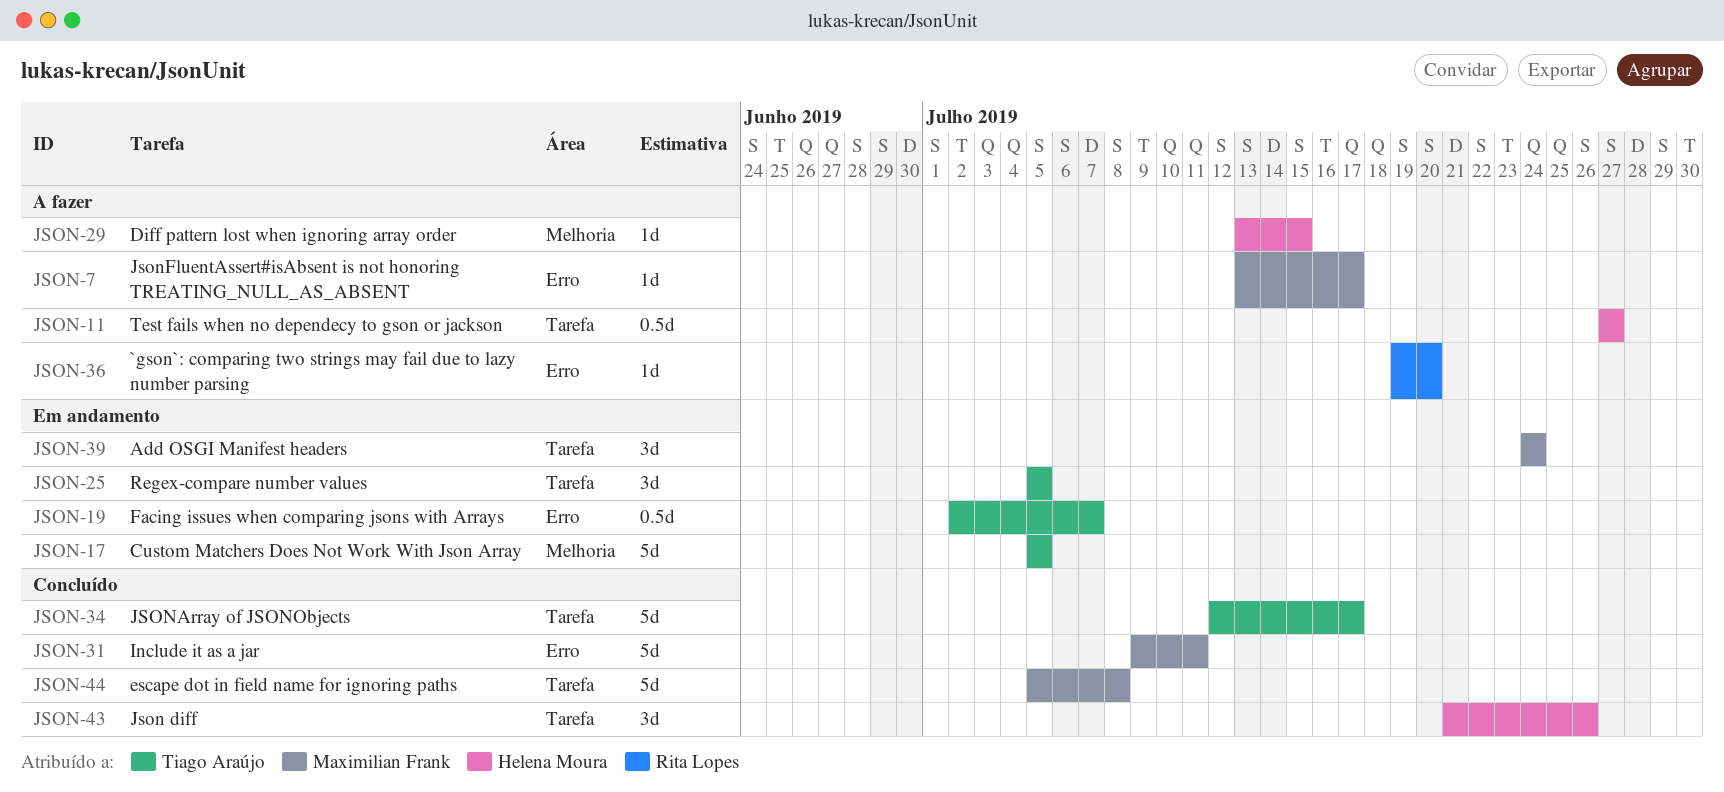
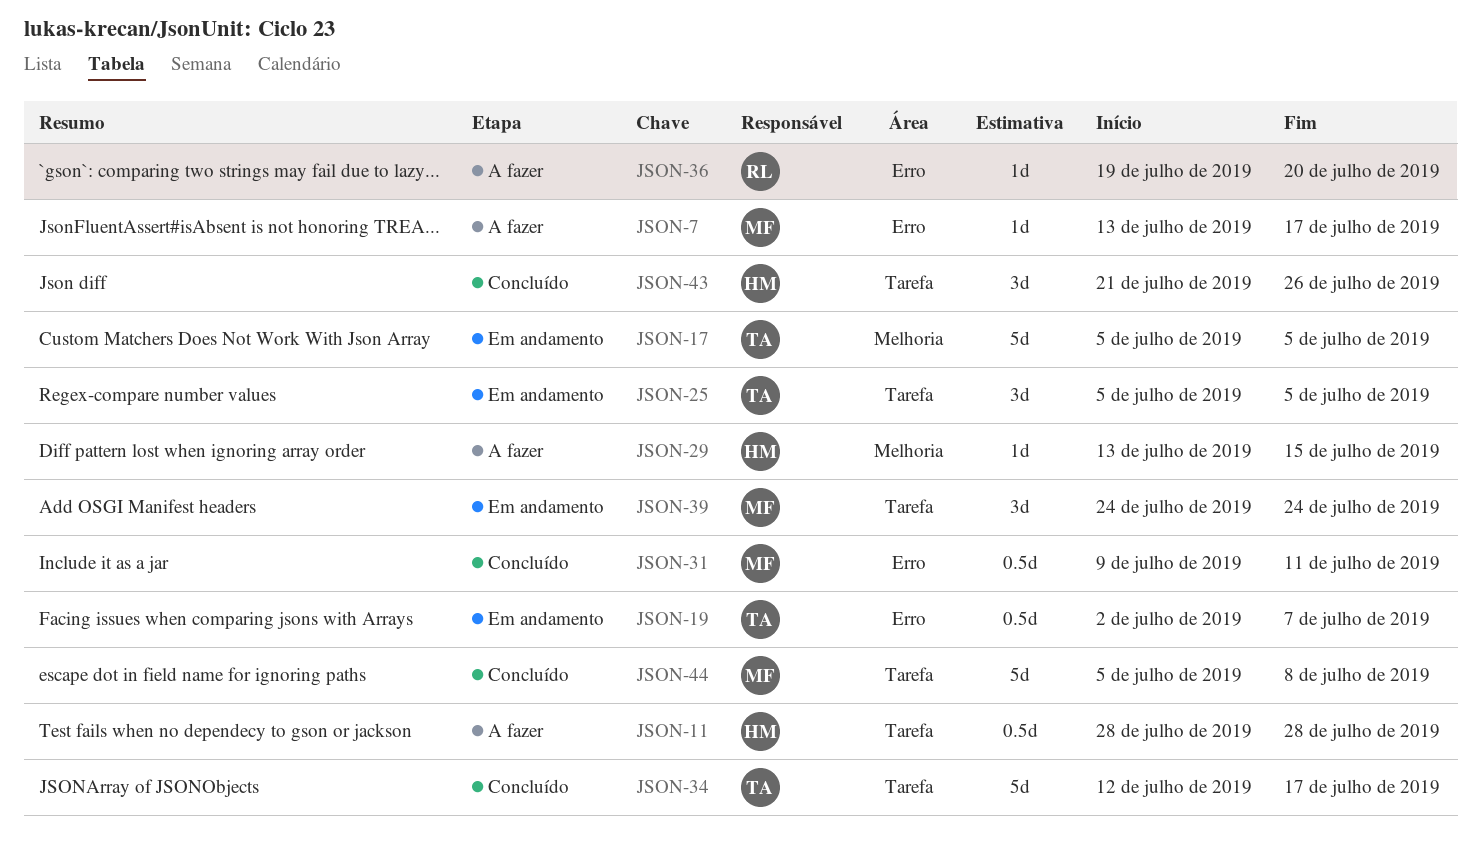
JSON-11, start: Jul 27 -> Jul 28
JSON-11, due: Jul 27 -> Jul 28
JSON-31, estimate: 5d -> 0.5d

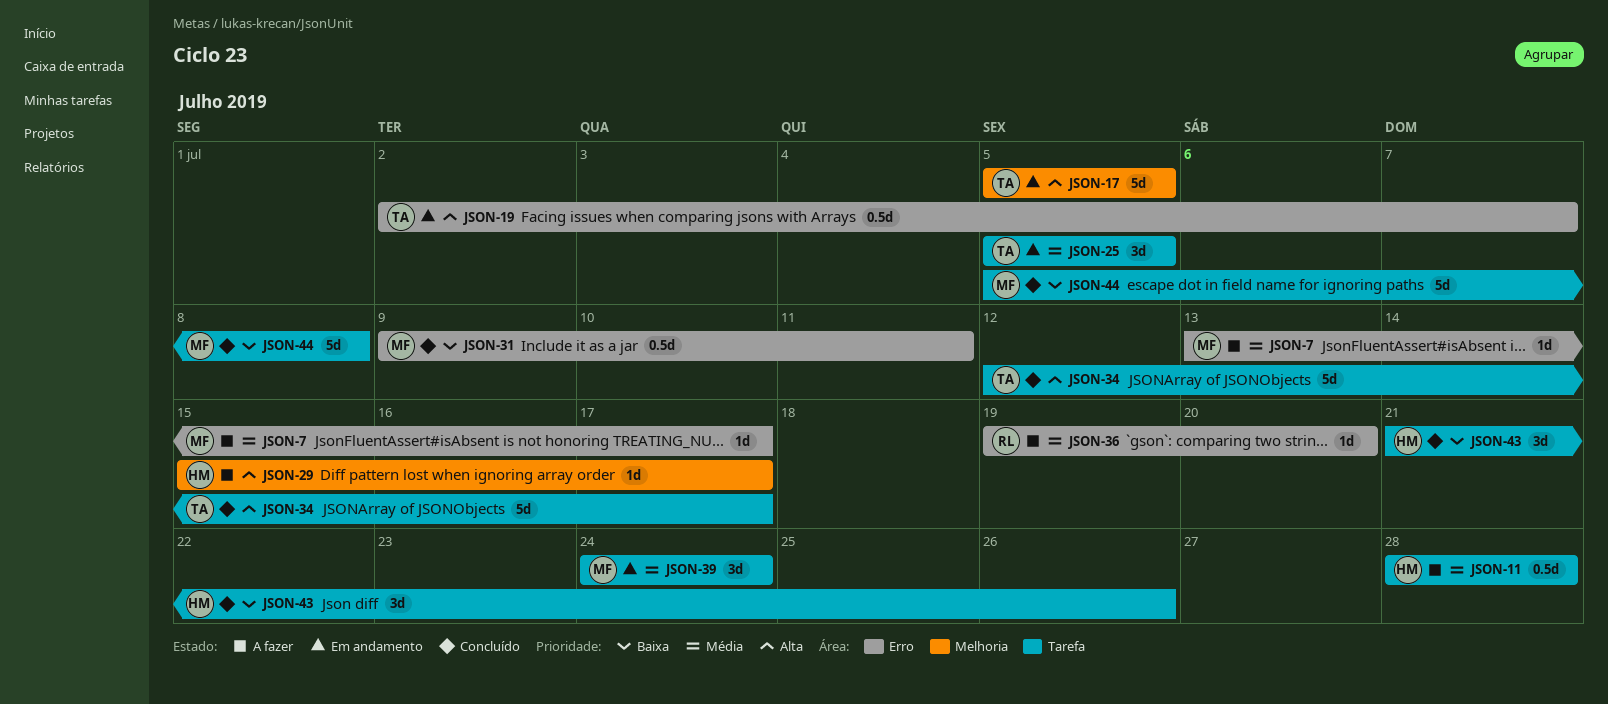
JSON-29, start: Jul 13 -> Jul 15
JSON-29, due: Jul 15 -> Jul 17

